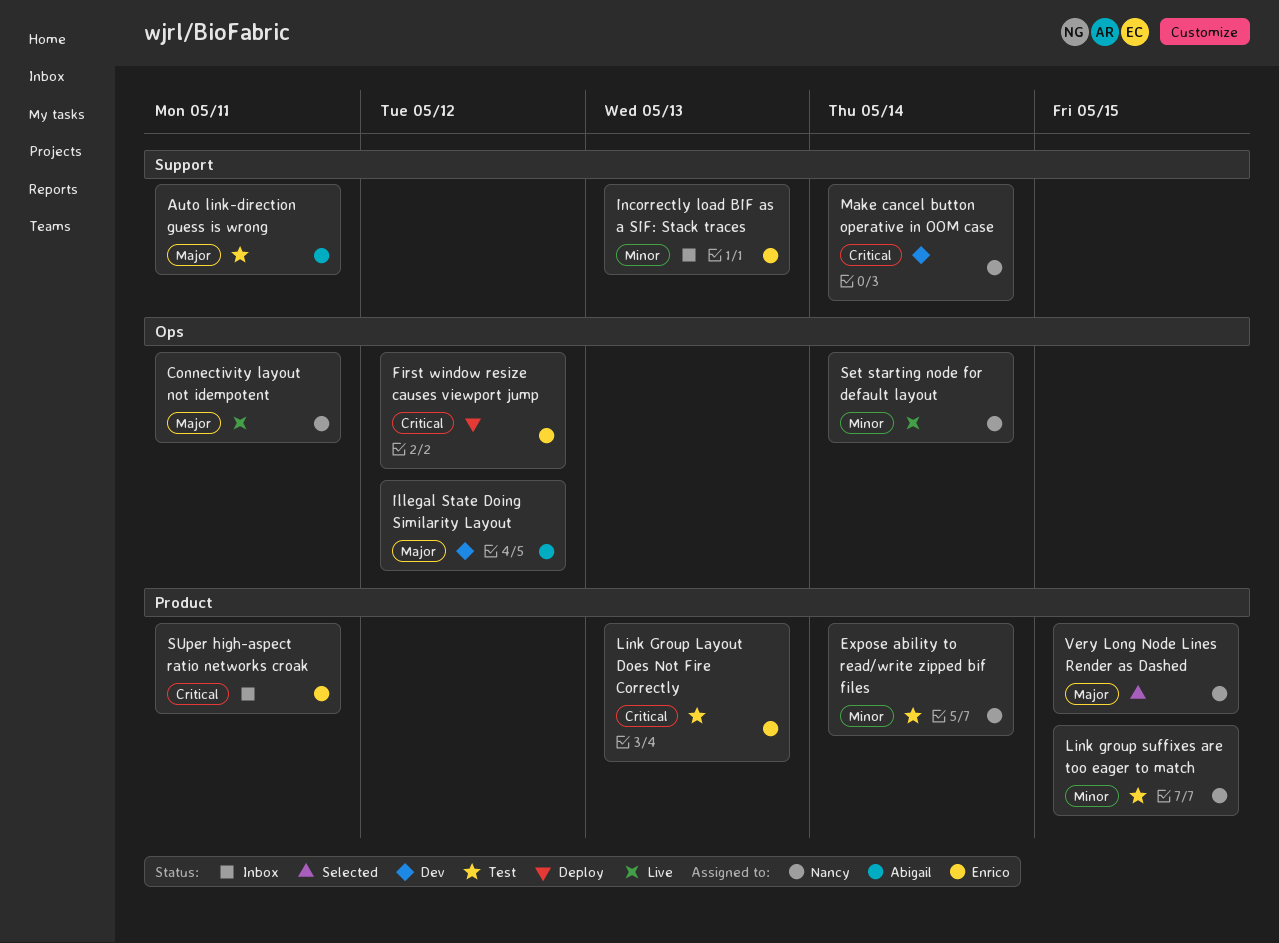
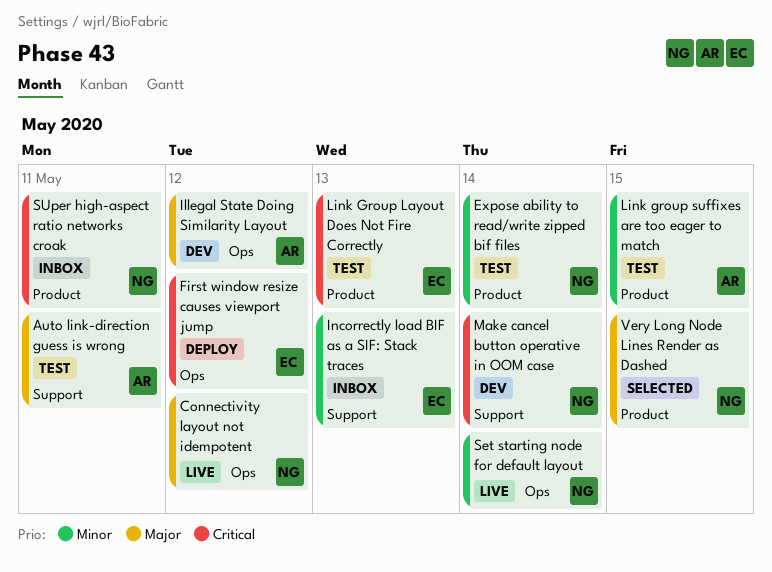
Connectivity layout not idempotent, due: May 11 -> May 12
Link group suffixes are too eager to match, owner: Nancy -> Abigail
SUper high-aspect ratio networks croak, owner: Enrico -> Nancy

